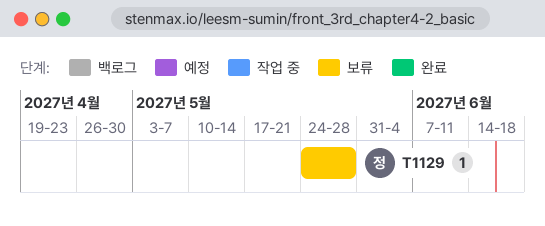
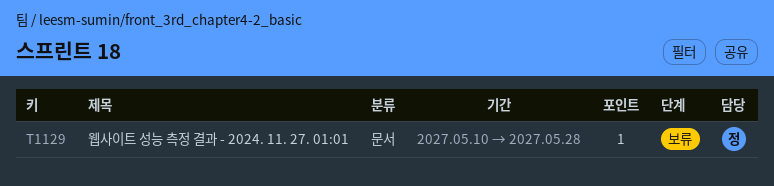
T1129, start: May 24 -> May 10

